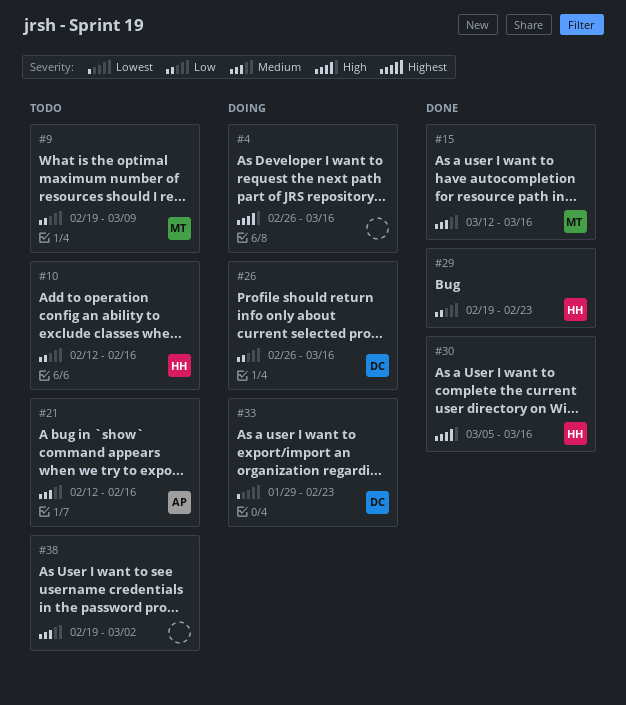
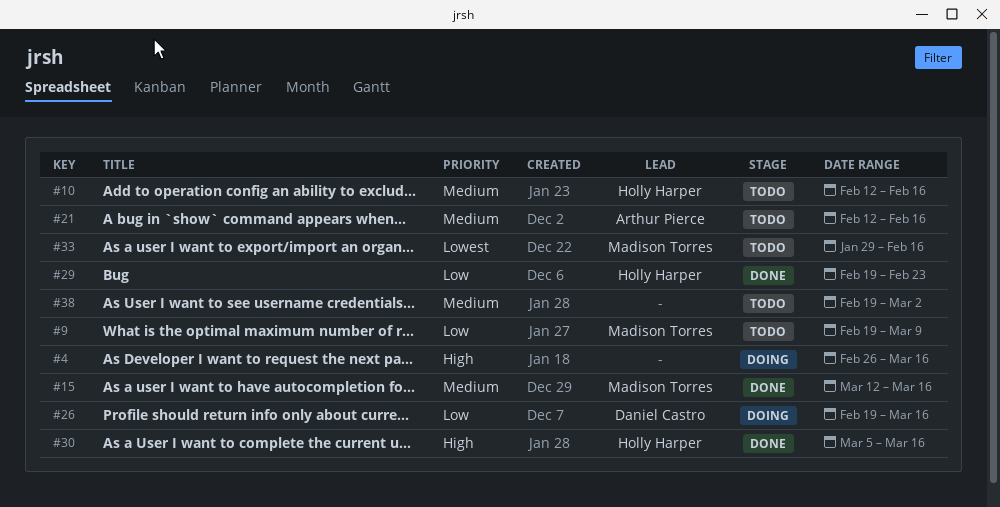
#10, priority: Low -> Medium
#26, start: Feb 26 -> Feb 19
#33, status: Doing -> Todo
#33, owner: Daniel Castro -> Madison Torres
#33, due: Feb 23 -> Feb 16

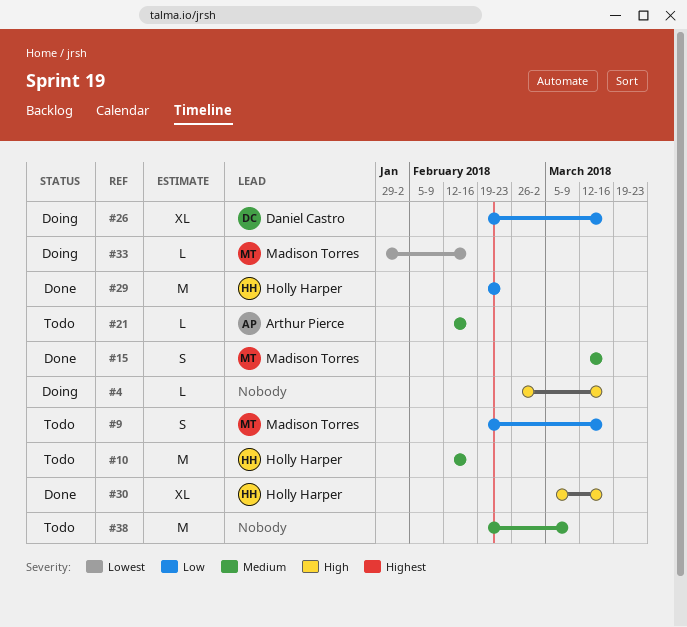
#9, due: Mar 9 -> Mar 16
#33, status: Todo -> Doing
#38, due: Mar 2 -> Mar 9

